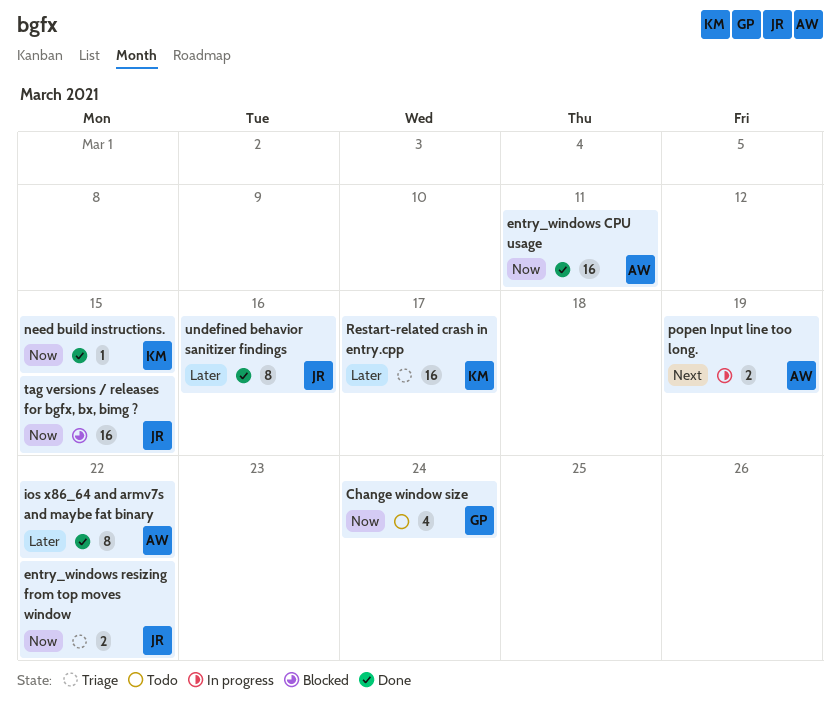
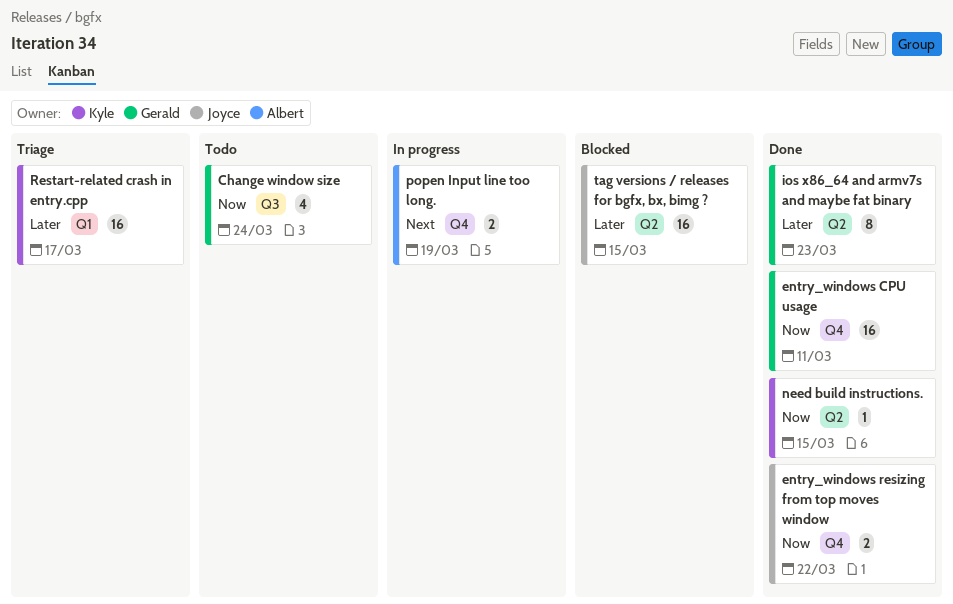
entry_windows CPU usage, owner: Albert -> Gerald
entry_windows resizing from top moves window, status: Triage -> Done
ios x86_64 and armv7s and maybe fat binary, owner: Albert -> Gerald
ios x86_64 and armv7s and maybe fat binary, due: Mar 22 -> Mar 23
tag versions / releases for bgfx, bx, bimg ?, priority: Now -> Later
undefined behavior sanitizer findings: present -> none

